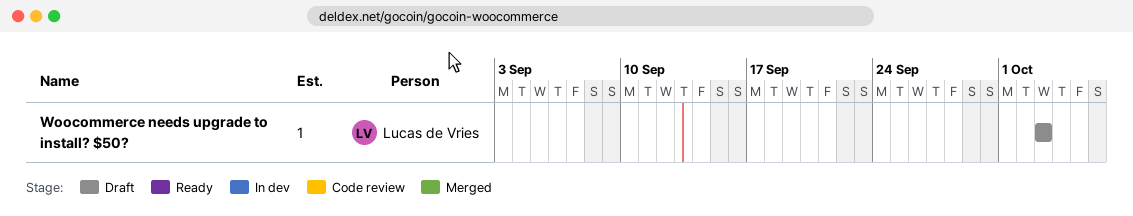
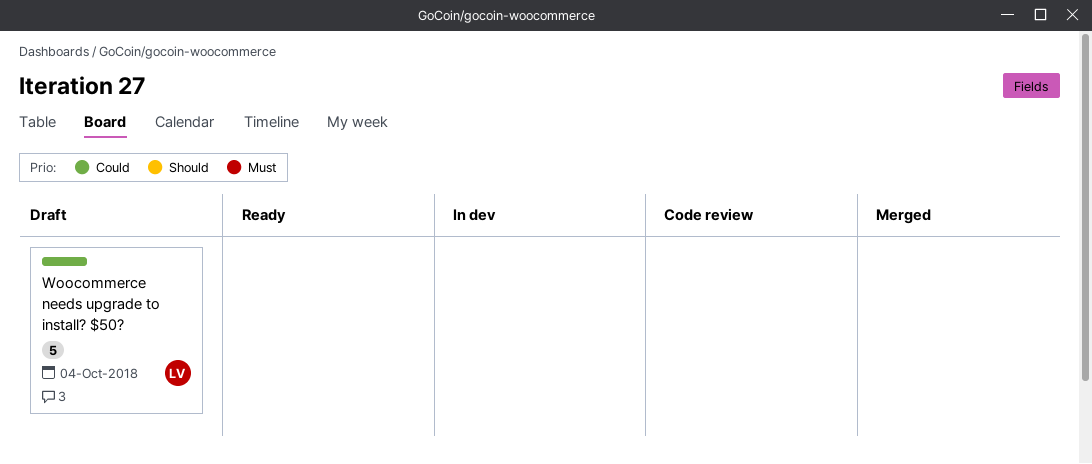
Woocommerce needs upgrade to install? $50?, estimate: 1 -> 5
Woocommerce needs upgrade to install? $50?, due: Oct 3 -> Oct 4

